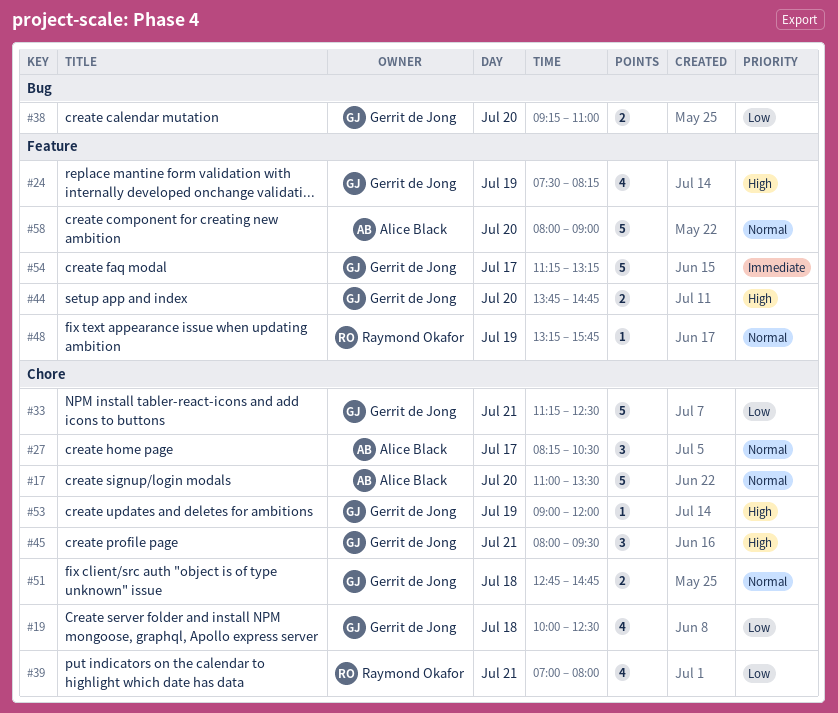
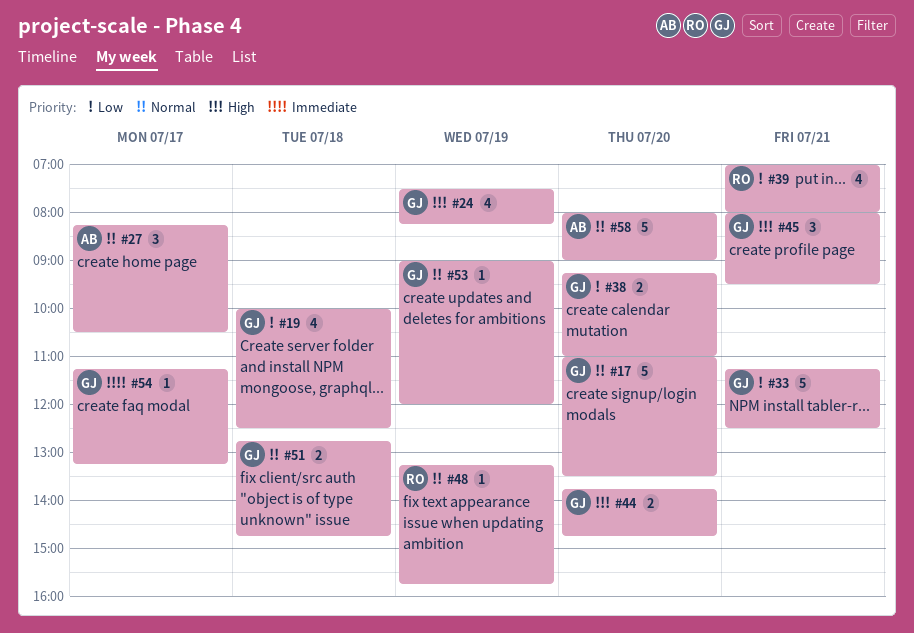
#17, owner: Alice Black -> Gerrit de Jong
#53, priority: High -> Normal
#54, estimate: 5 -> 1

